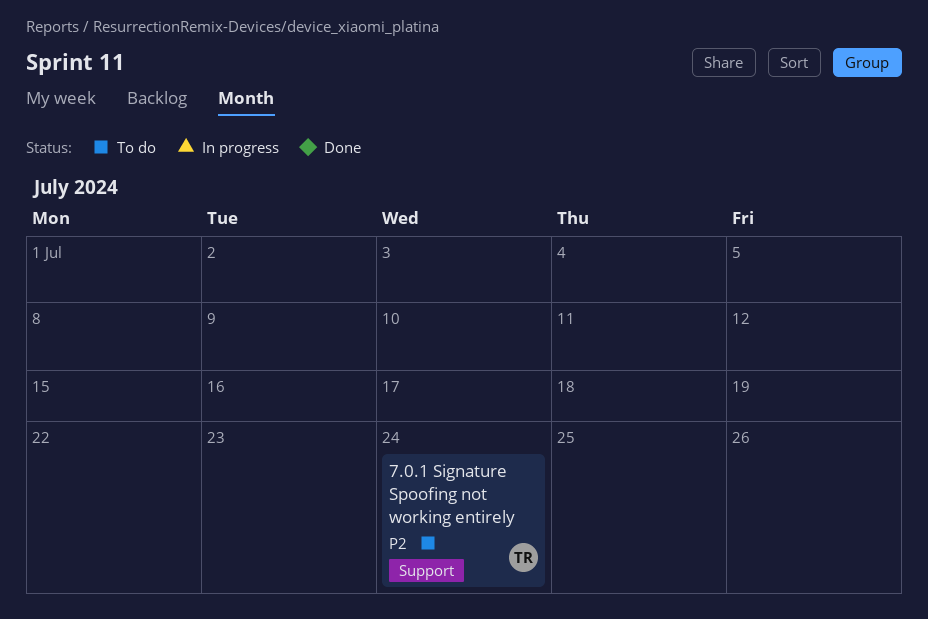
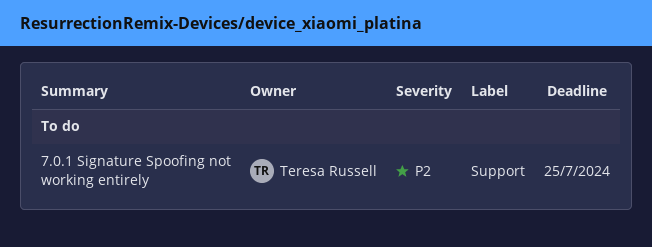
7.0.1 Signature Spoofing not working entirely, due: Jul 24 -> Jul 25

